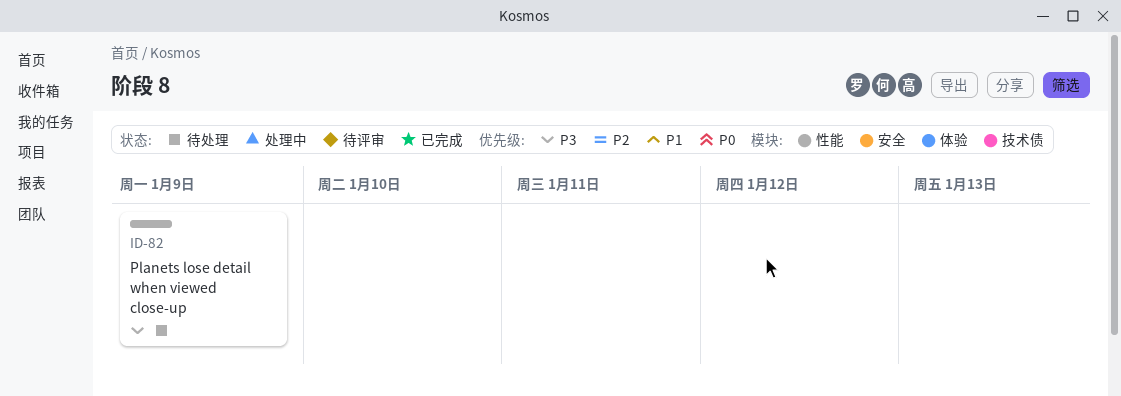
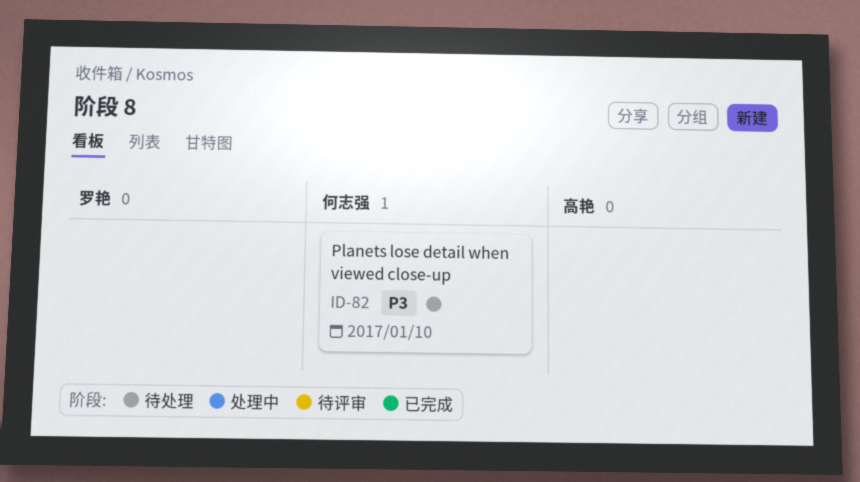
ID-82, due: Jan 9 -> Jan 10

